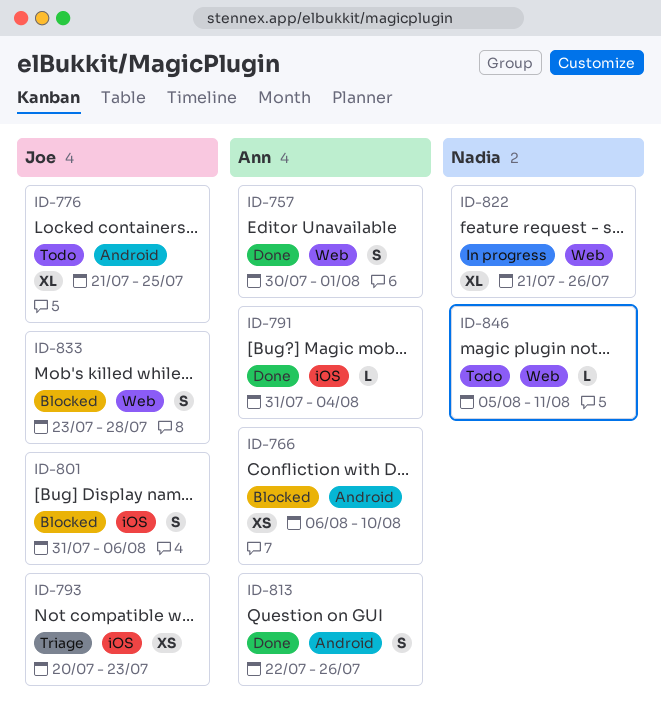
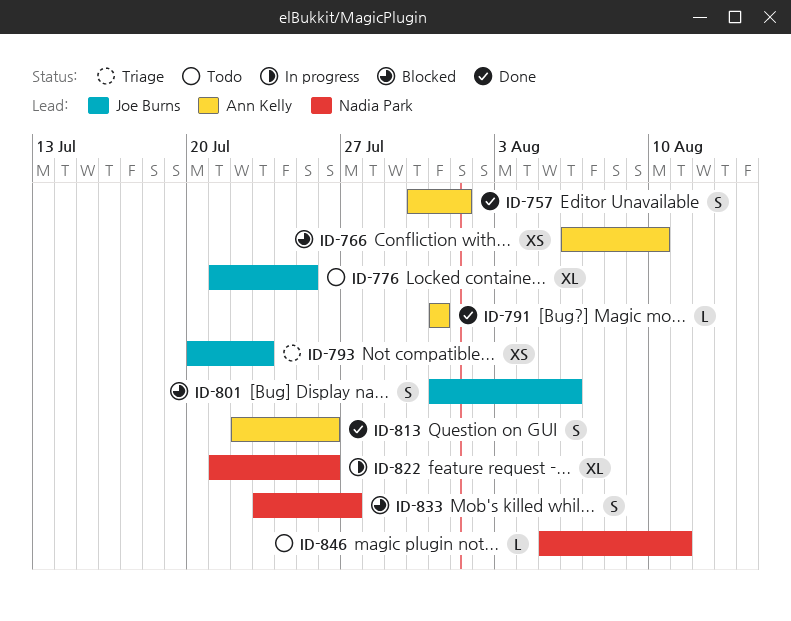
ID-791, due: Aug 4 -> Jul 31
ID-833, owner: Joe Burns -> Nadia Park
ID-833, due: Jul 28 -> Jul 27

